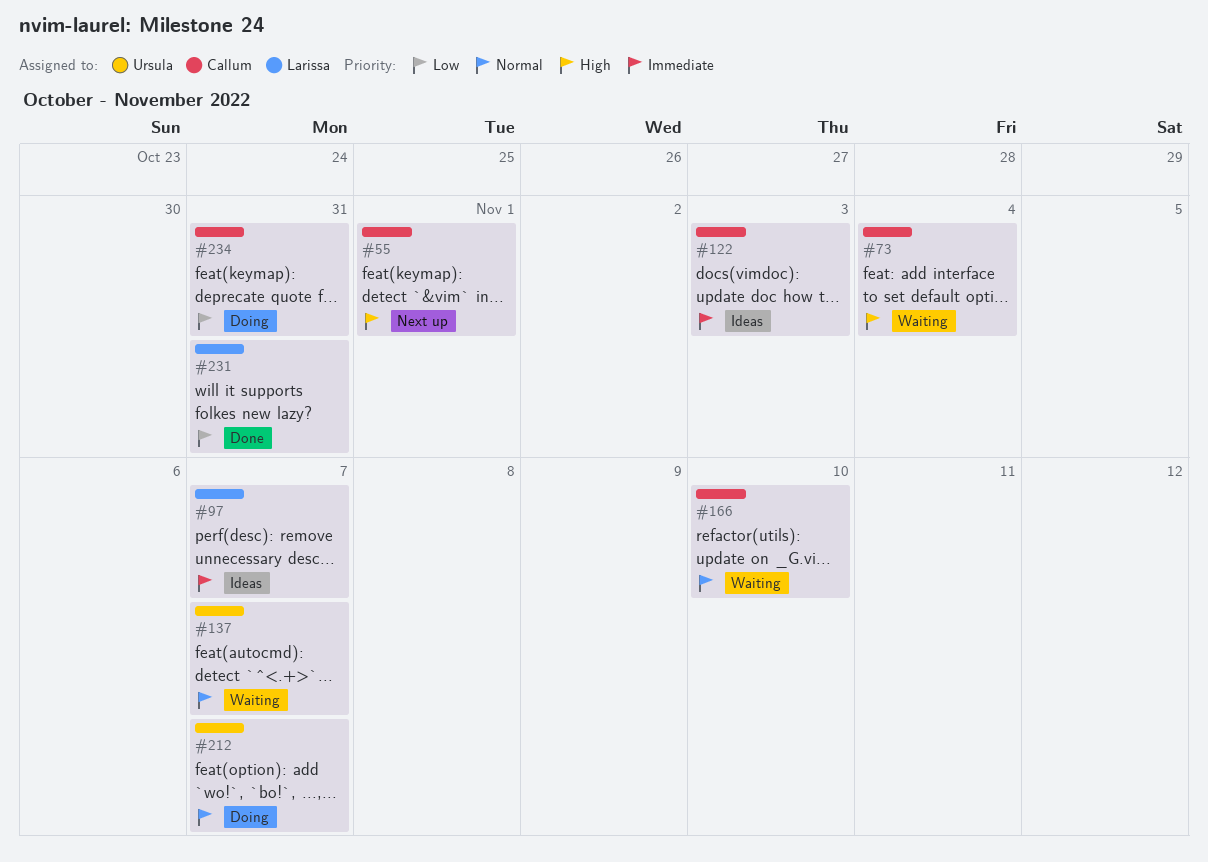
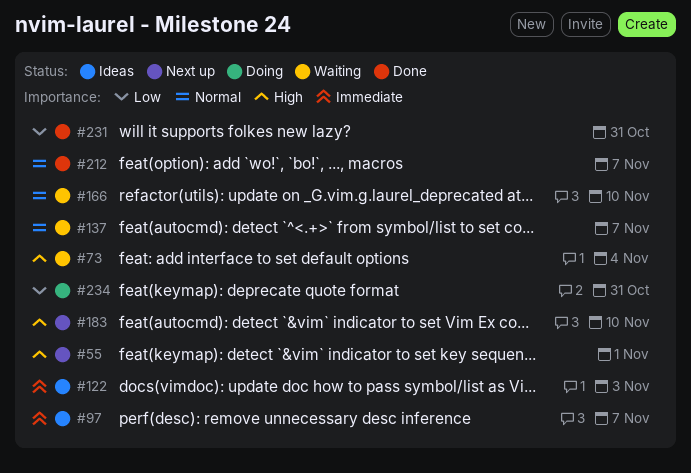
#183: none -> present
#212, status: Doing -> Done

